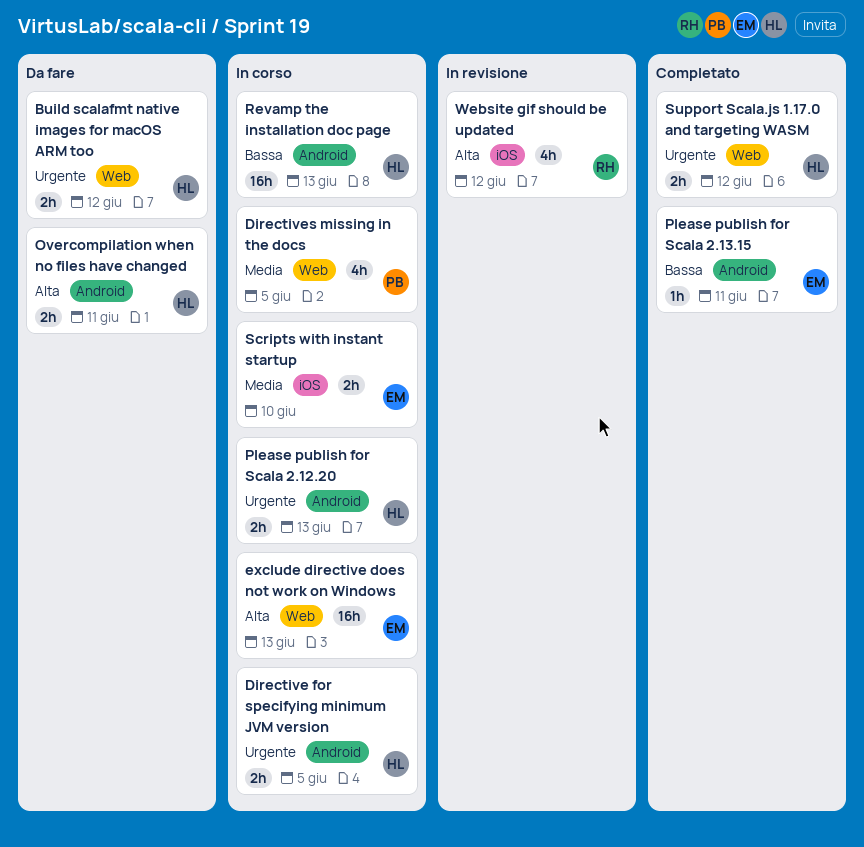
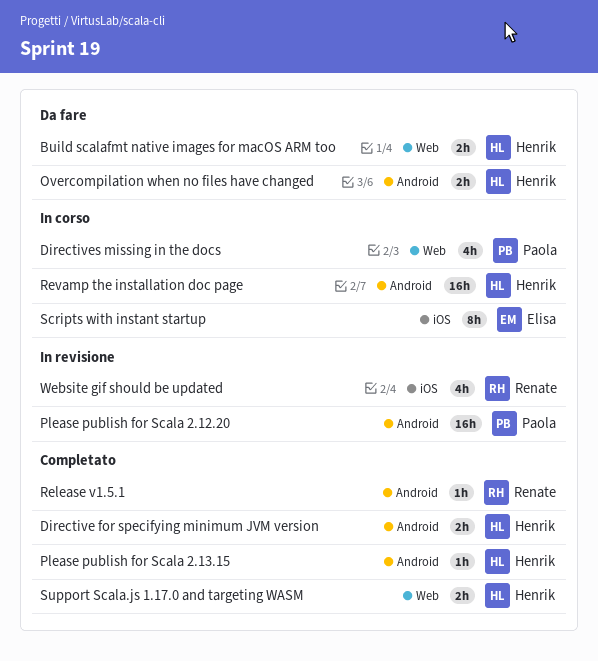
Directive for specifying minimum JVM version, status: In corso -> Completato
exclude directive does not work on Windows: present -> none
Please publish for Scala 2.12.20, status: In corso -> In revisione
Please publish for Scala 2.12.20, owner: Henrik -> Paola
Please publish for Scala 2.12.20, estimate: 2h -> 16h
Please publish for Scala 2.13.15, owner: Elisa -> Henrik
Release v1.5.1: none -> present
Scripts with instant startup, estimate: 2h -> 8h

